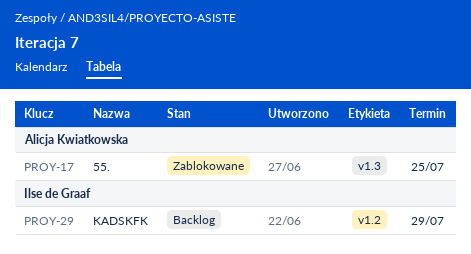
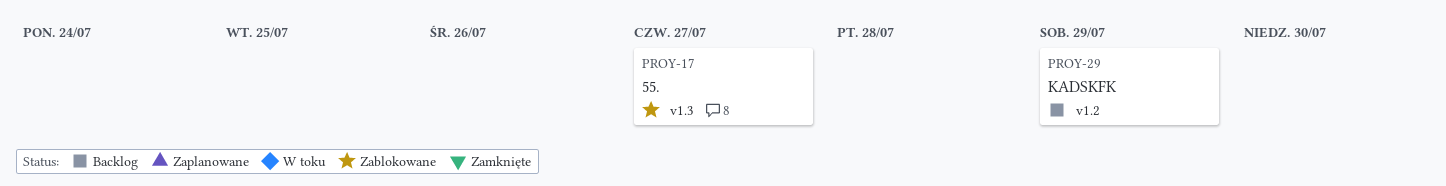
PROY-17, due: Jul 25 -> Jul 27

